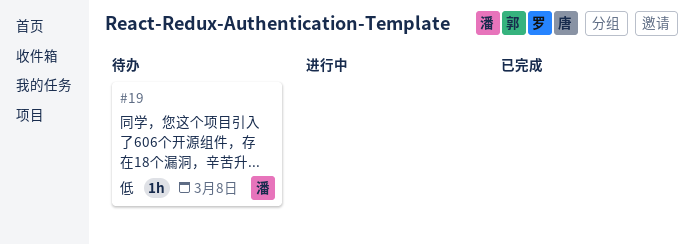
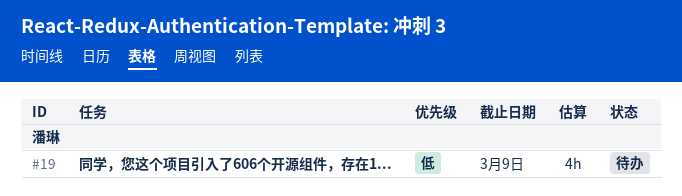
#19, estimate: 1h -> 4h
#19, due: Mar 8 -> Mar 9

